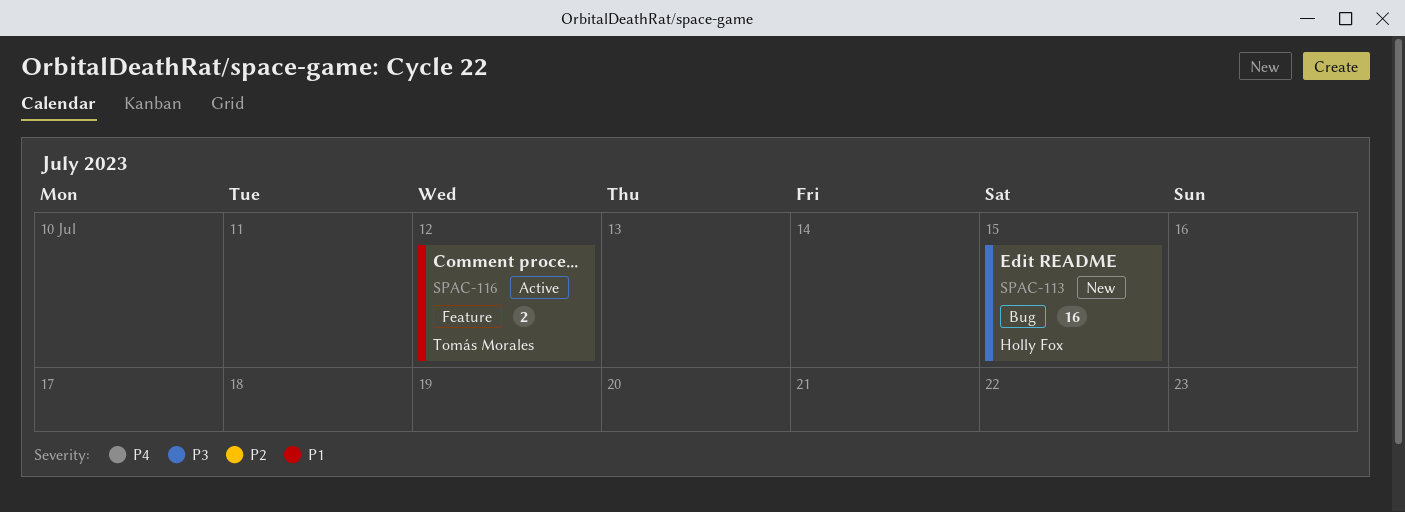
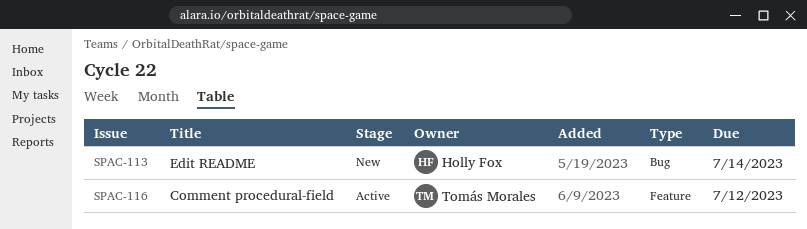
SPAC-113, due: Jul 15 -> Jul 14

